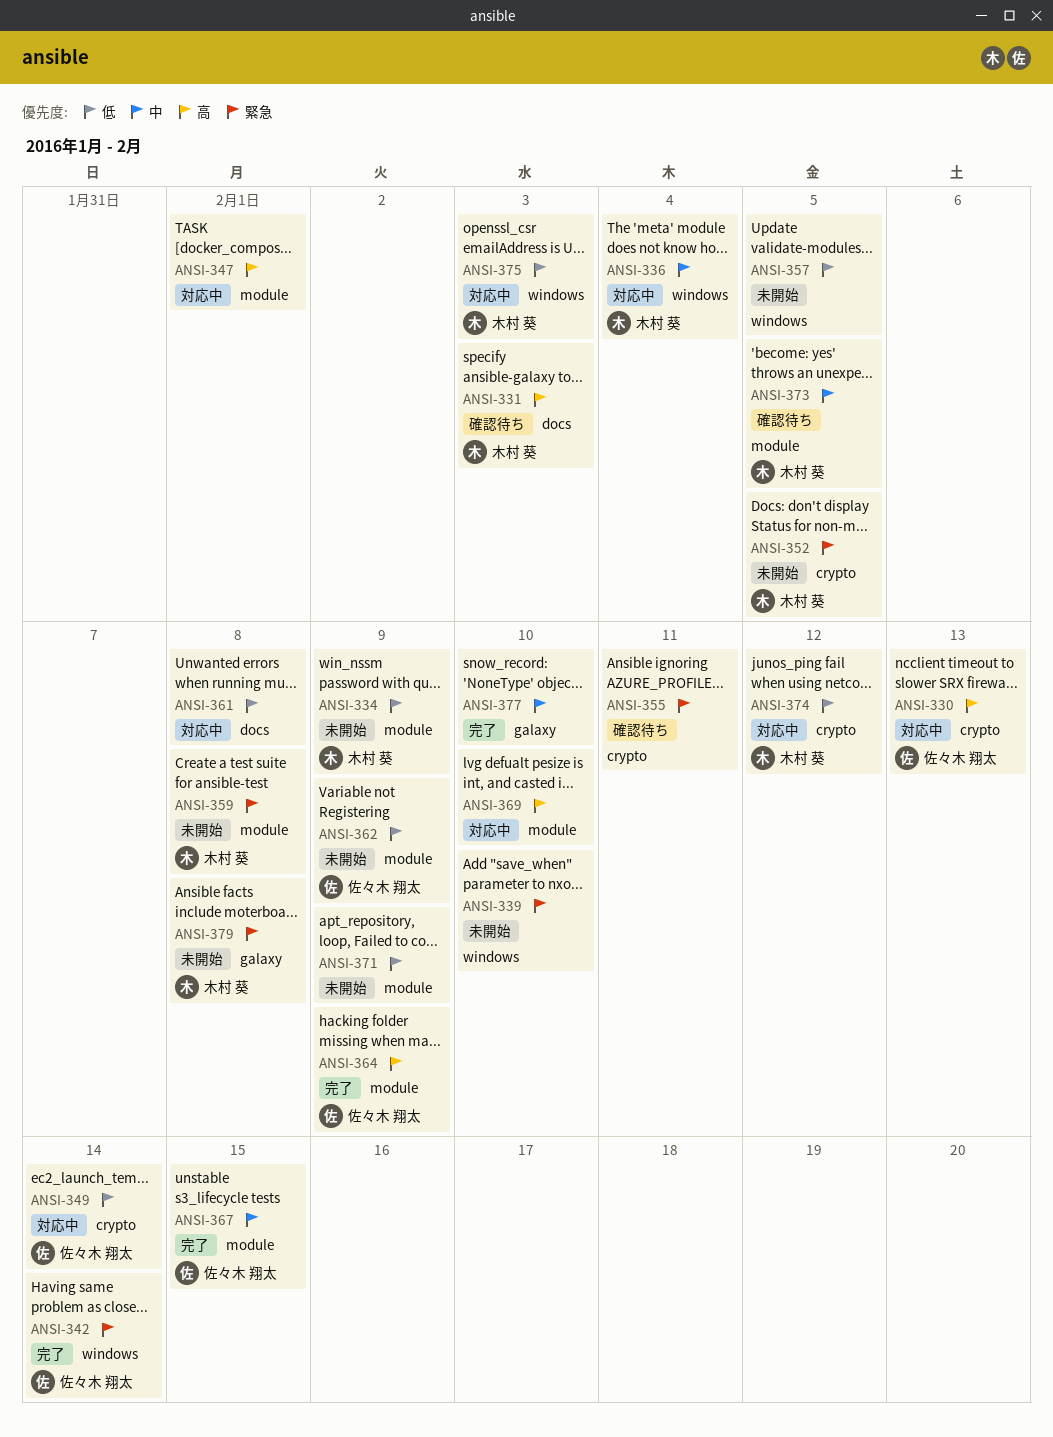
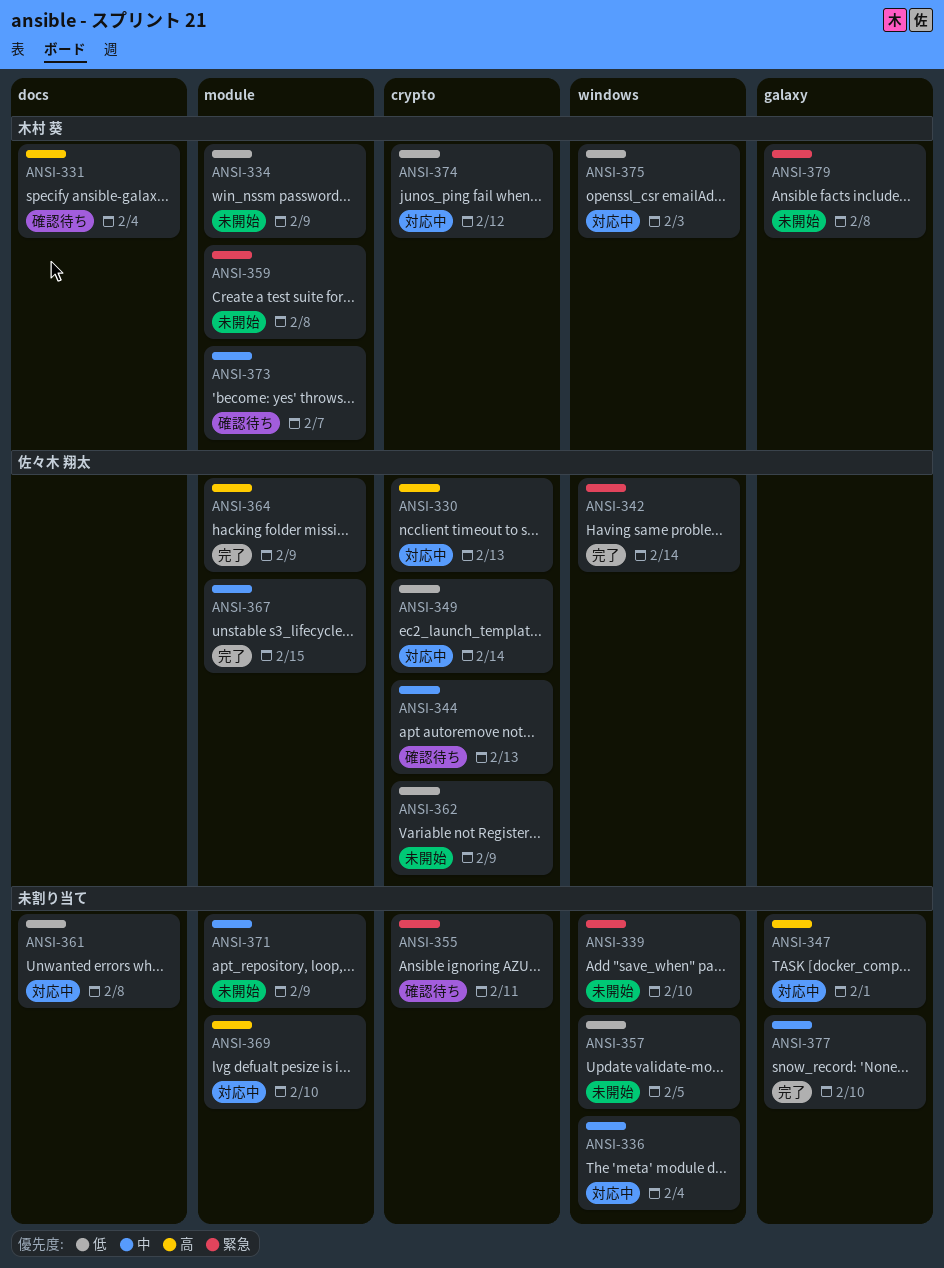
ANSI-331, due: Feb 3 -> Feb 4
ANSI-336, owner: 木村 葵 -> none
ANSI-344: none -> present
ANSI-347, label: module -> galaxy
ANSI-352: present -> none
ANSI-362, label: module -> crypto
ANSI-371, priority: 低 -> 中
ANSI-373, due: Feb 5 -> Feb 7

